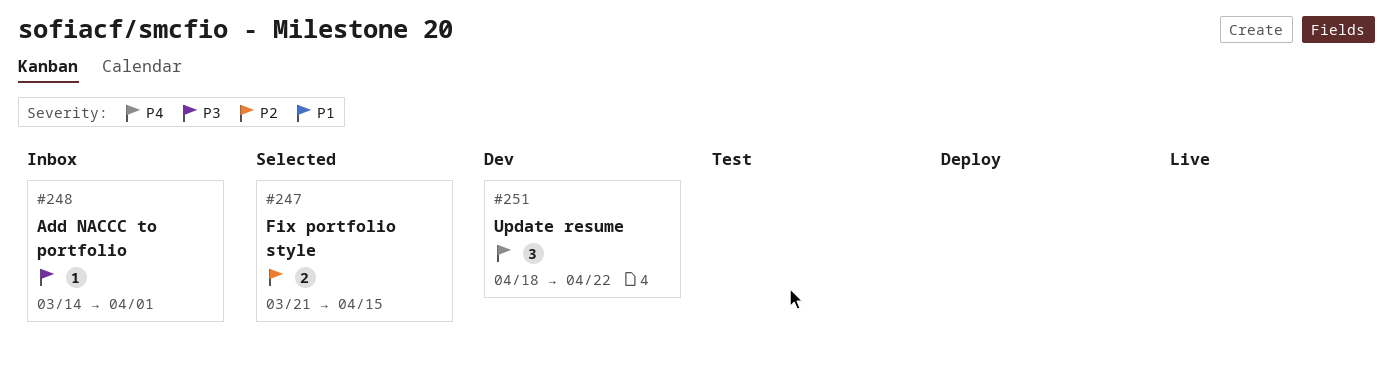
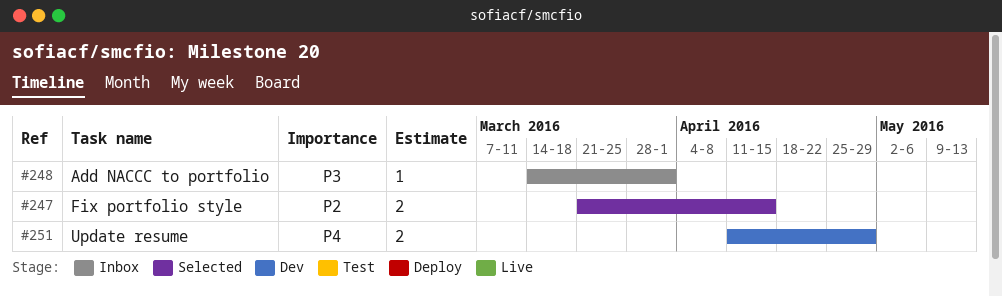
#251, estimate: 3 -> 2
#251, start: Apr 18 -> Apr 11
#251, due: Apr 22 -> Apr 29

